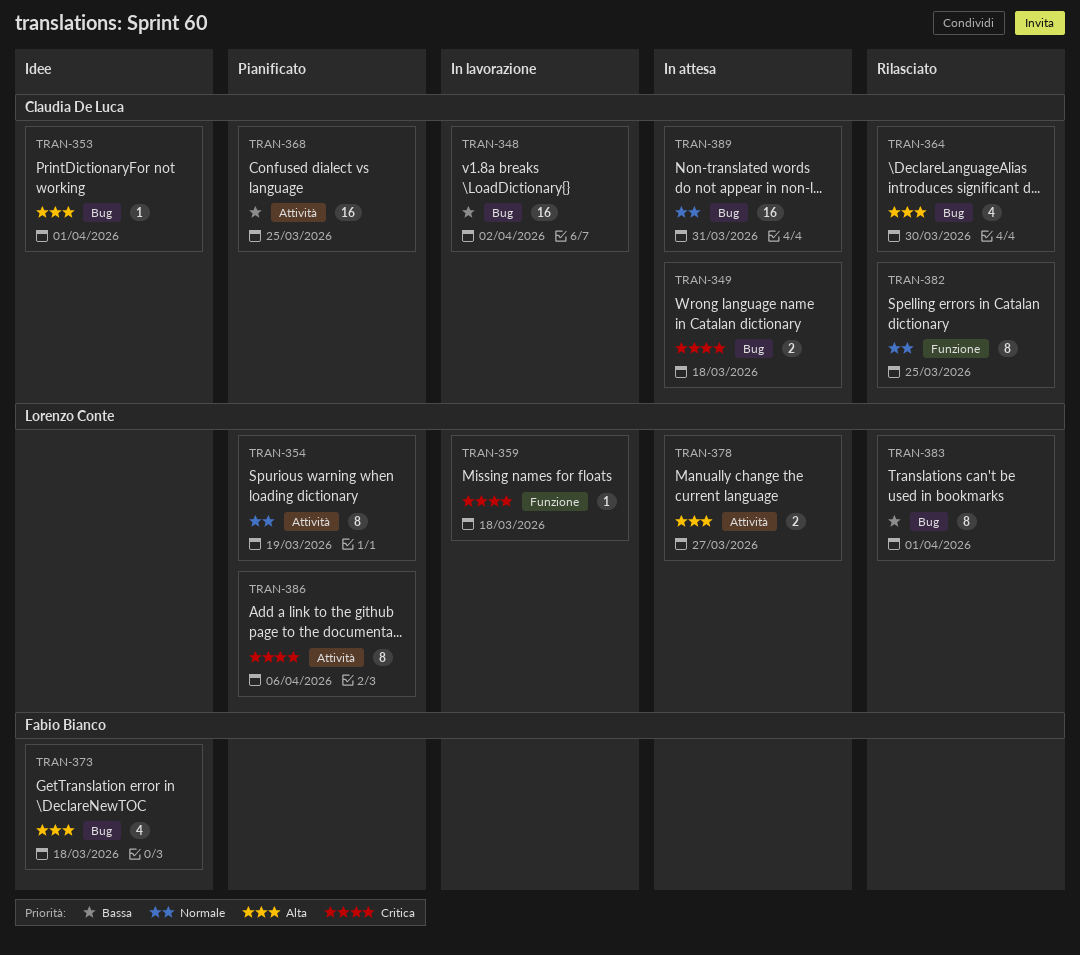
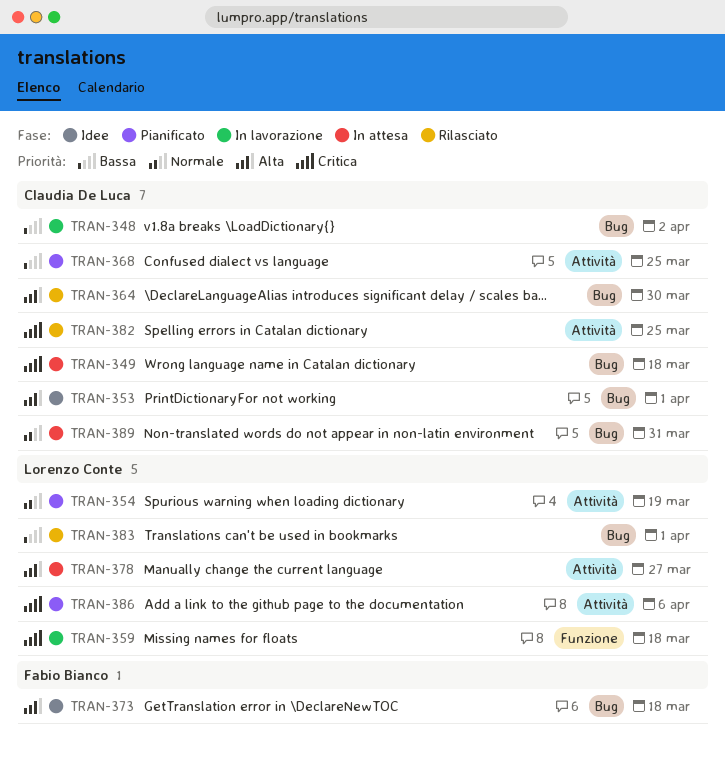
TRAN-382, priority: Normale -> Critica
TRAN-382, label: Funzione -> Attività

